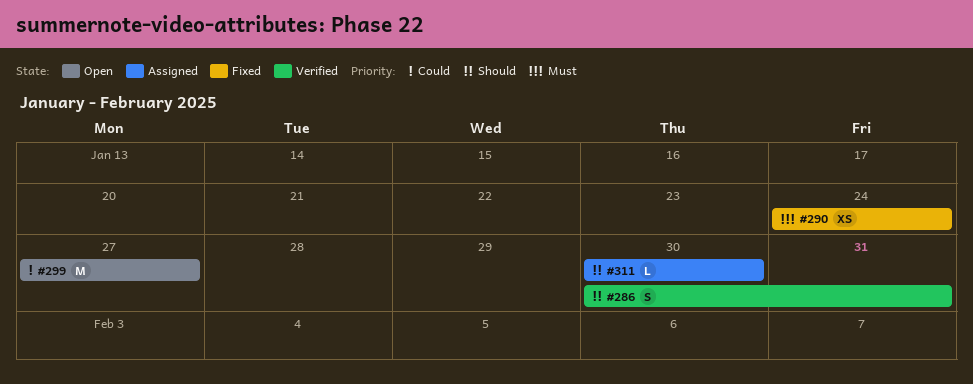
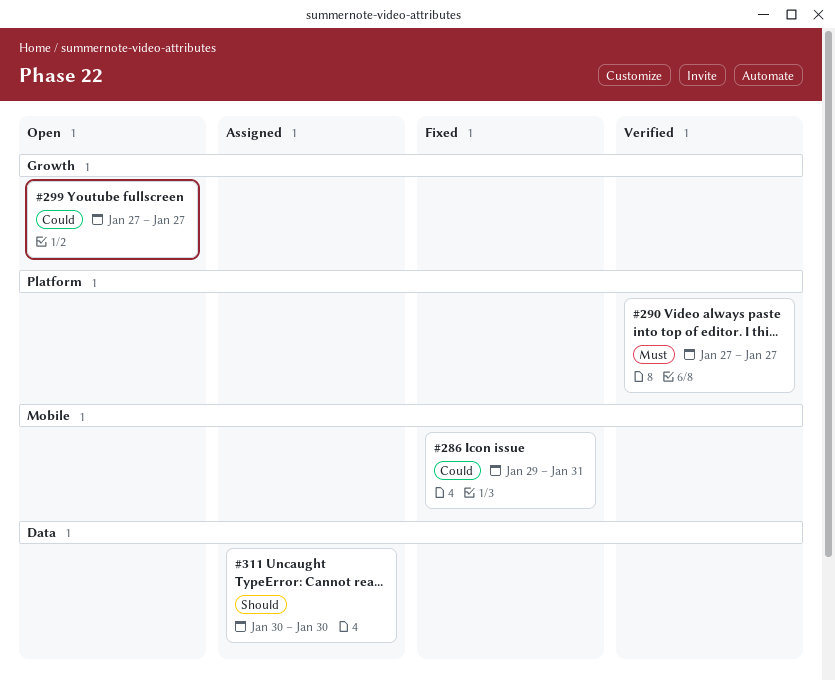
#286, status: Verified -> Fixed
#286, priority: Should -> Could
#286, start: Jan 30 -> Jan 29
#290, status: Fixed -> Verified
#290, start: Jan 24 -> Jan 27
#290, due: Jan 24 -> Jan 27

